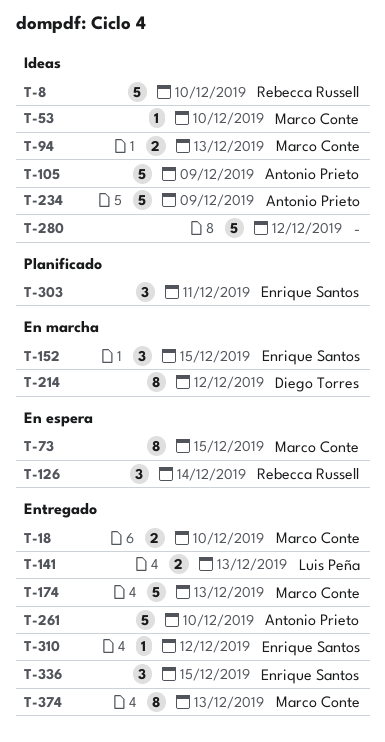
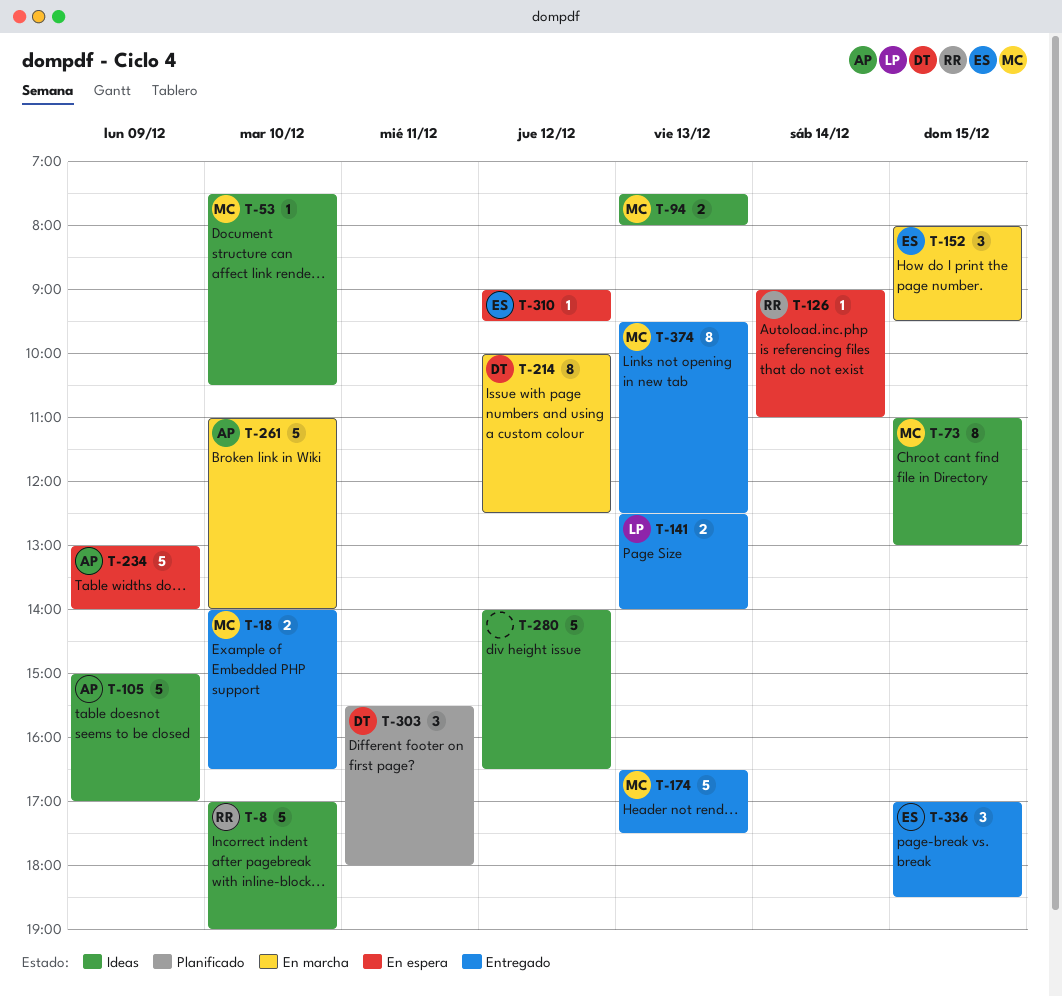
T-73, status: En espera -> Ideas
T-126, estimate: 3 -> 1
T-234, status: Ideas -> En espera
T-261, status: Entregado -> En marcha
T-303, owner: Enrique Santos -> Diego Torres
T-310, status: Entregado -> En espera

